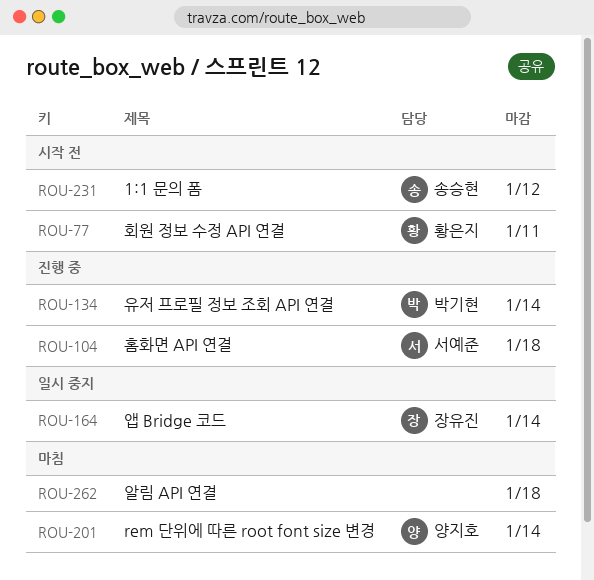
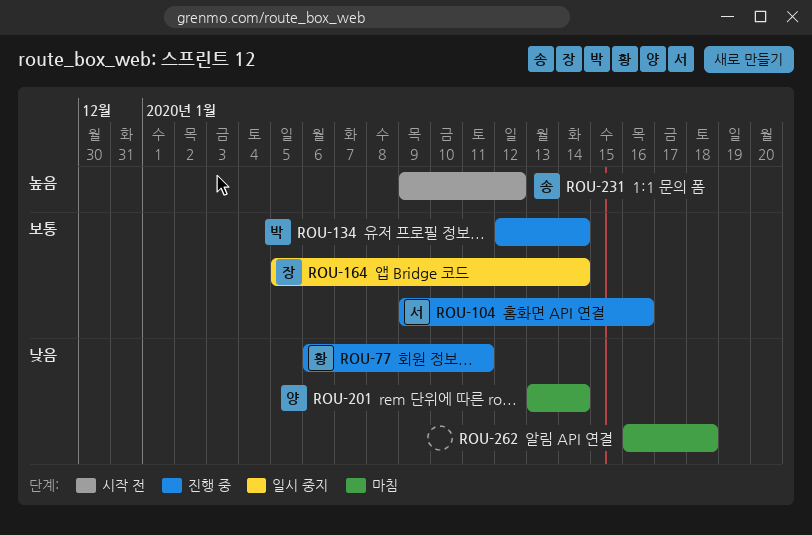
ROU-77, status: 시작 전 -> 진행 중
ROU-104, due: Jan 18 -> Jan 16

